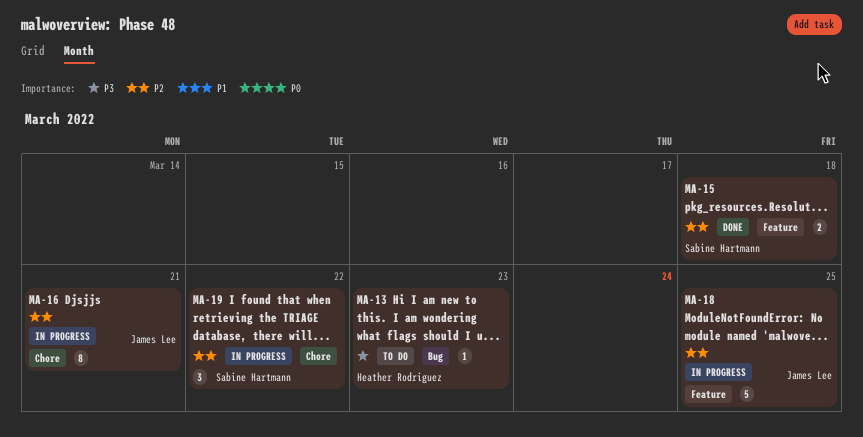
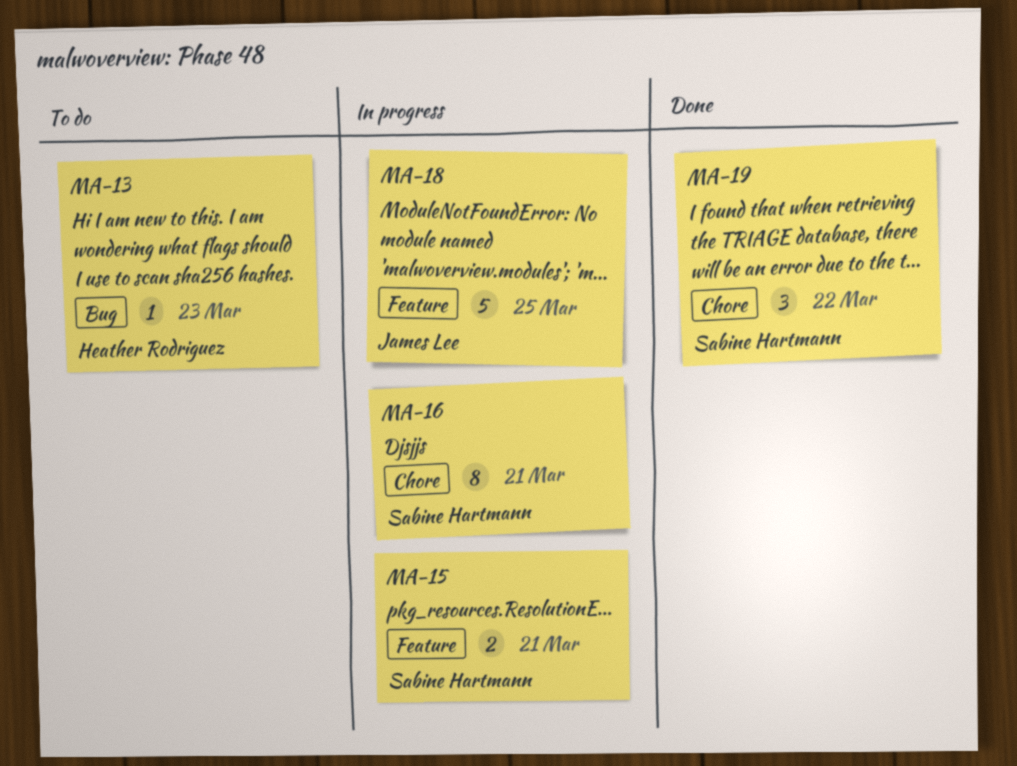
MA-15, status: Done -> In progress
MA-15, due: Mar 18 -> Mar 21
MA-16, owner: James Lee -> Sabine Hartmann
MA-19, status: In progress -> Done

